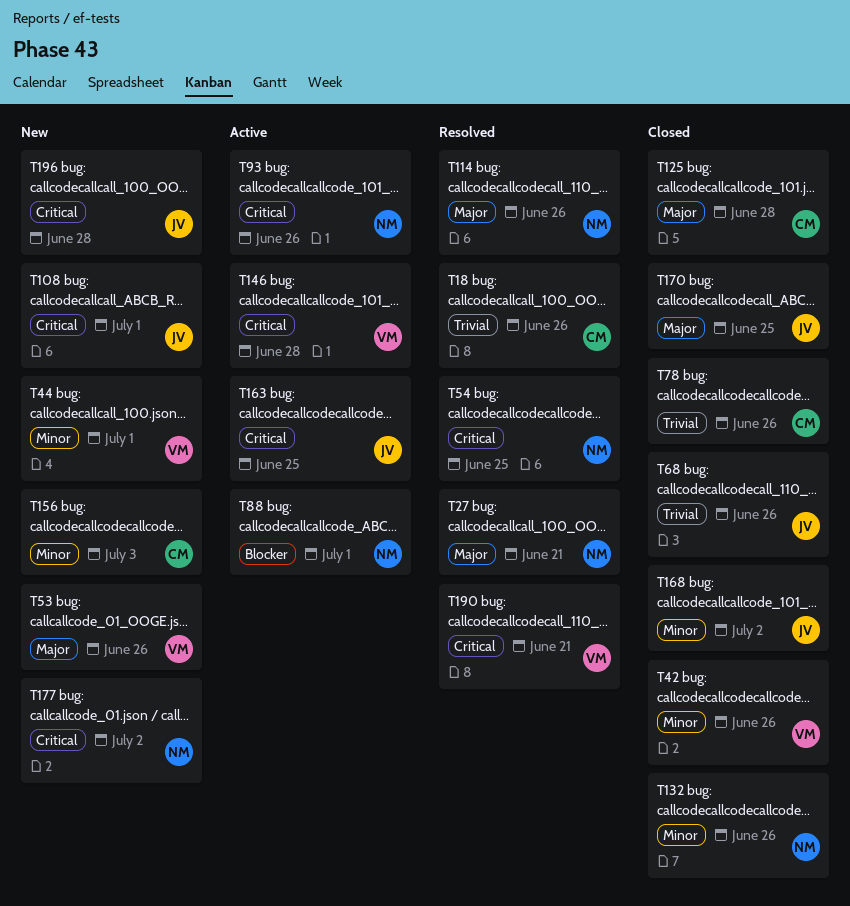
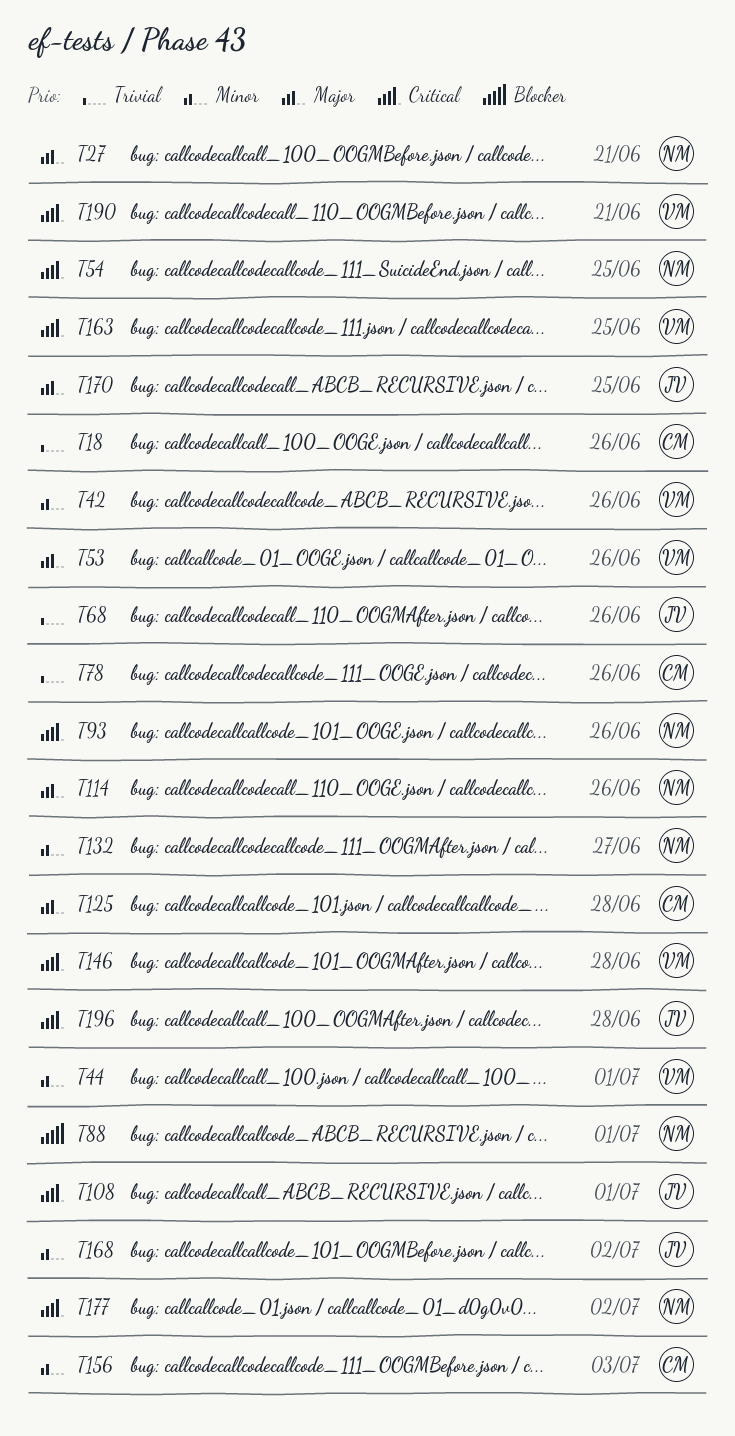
T132, due: Jun 26 -> Jun 27
T163, owner: JV -> VM

